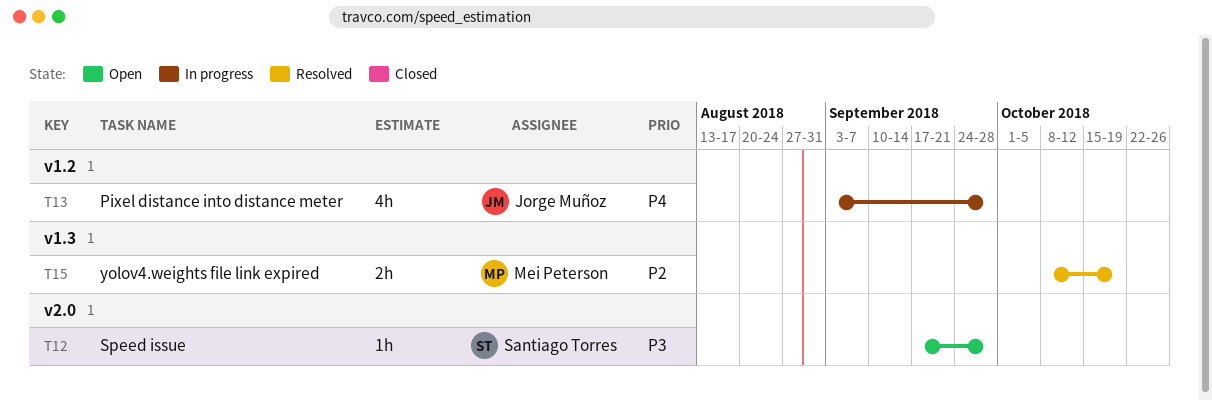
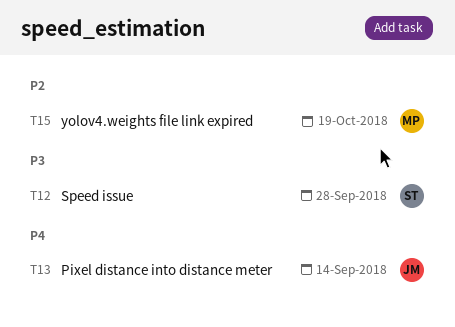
T13, due: Sep 28 -> Sep 14

